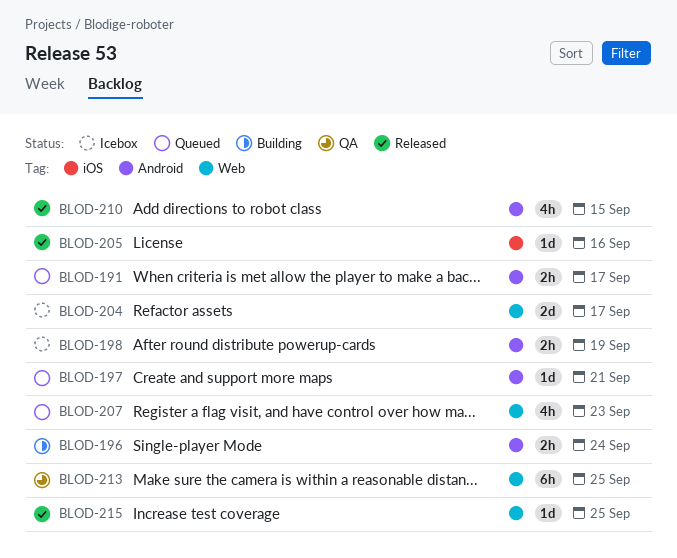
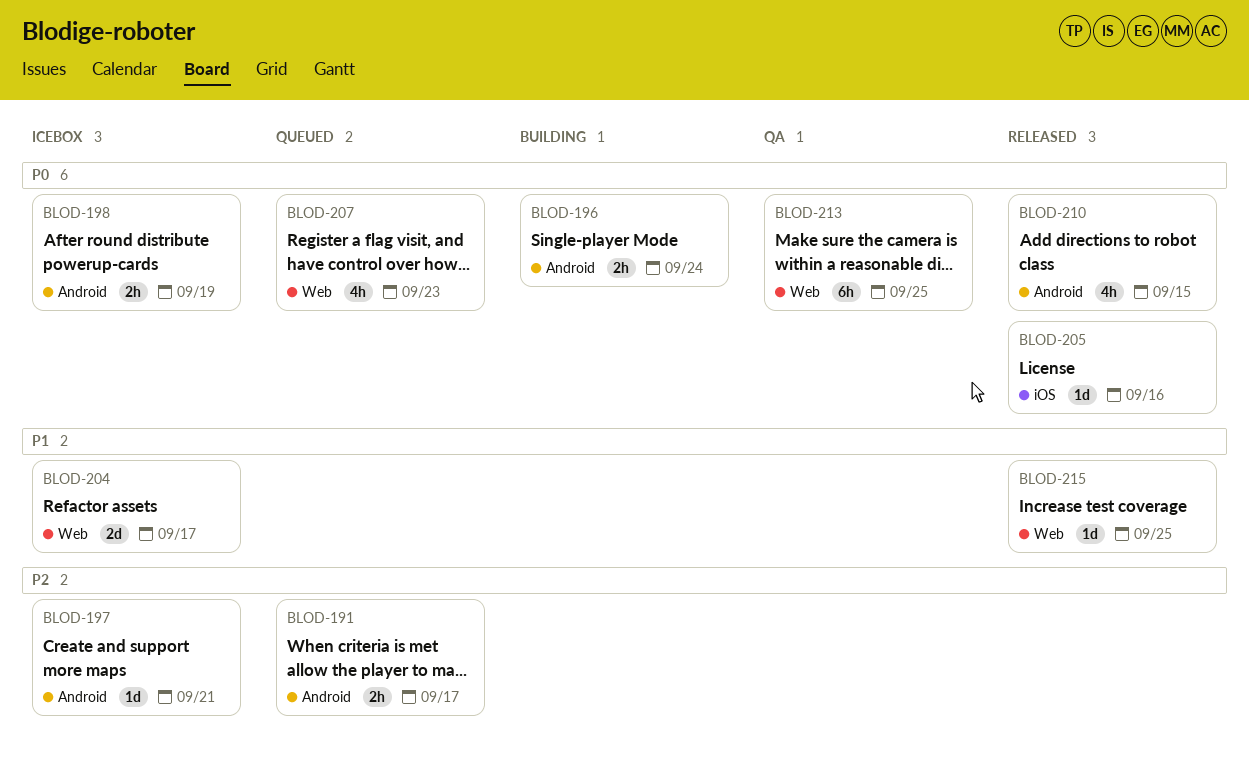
BLOD-197, status: Queued -> Icebox

